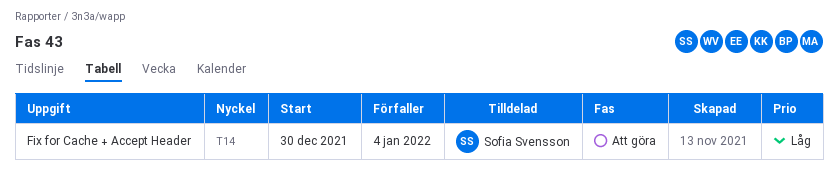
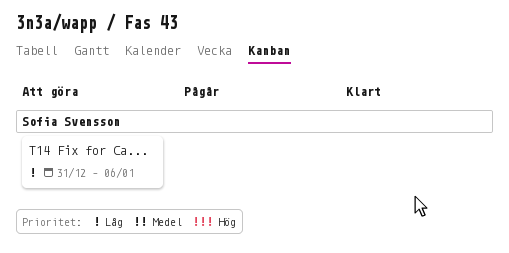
T14, start: Dec 30 -> Dec 31
T14, due: Jan 4 -> Jan 6

